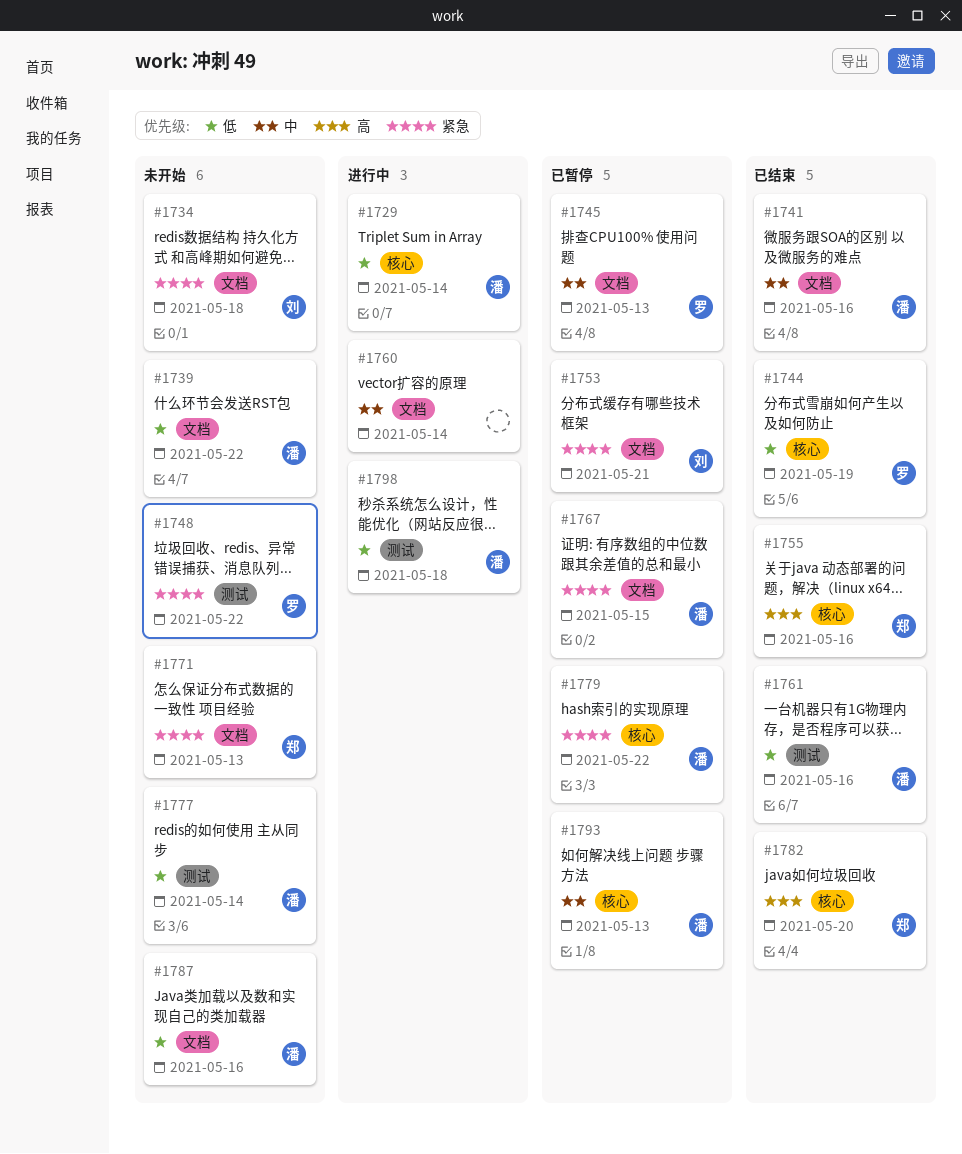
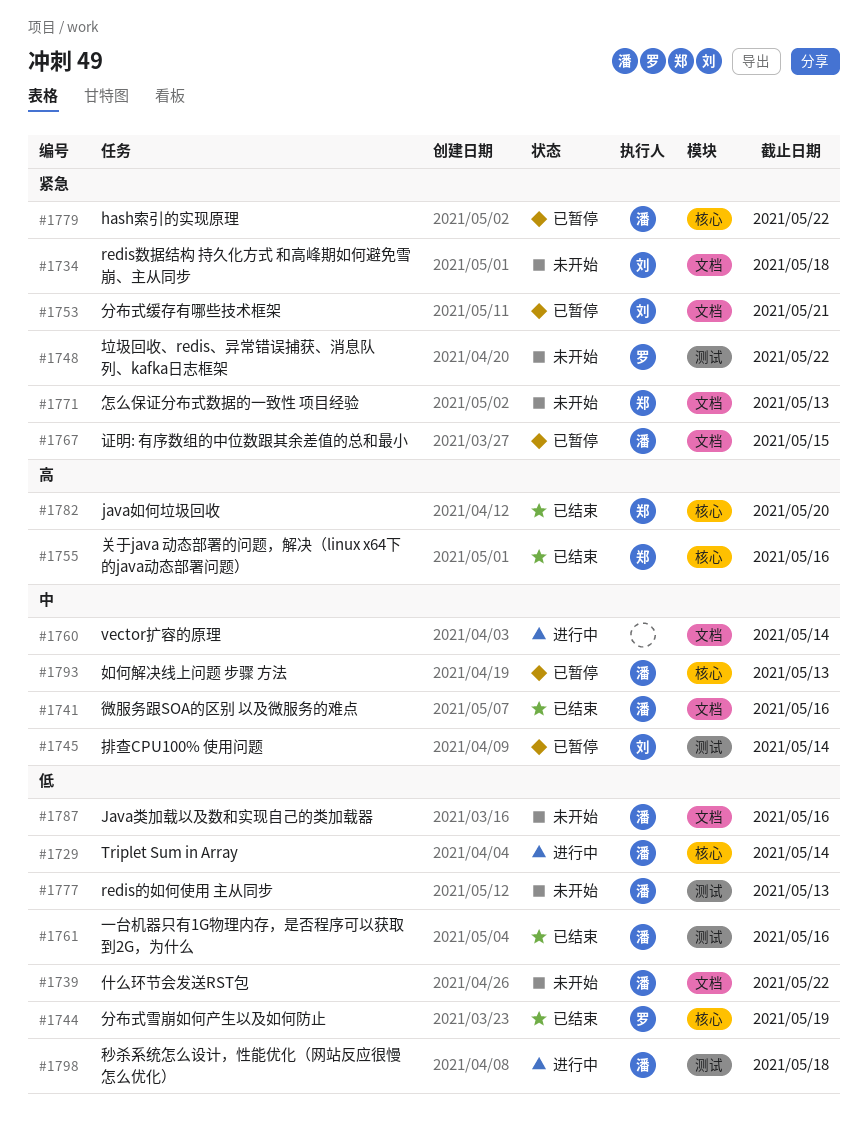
#1745, owner: 罗 -> 刘
#1745, label: 文档 -> 测试
#1745, due: May 13 -> May 14
#1777, due: May 14 -> May 13

